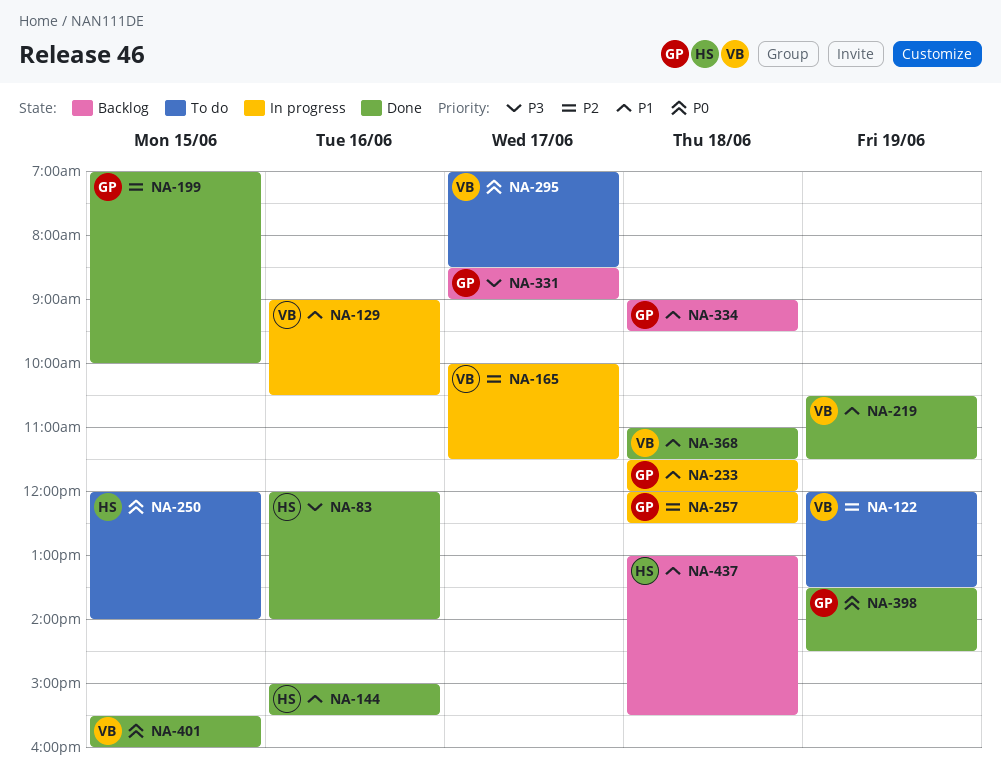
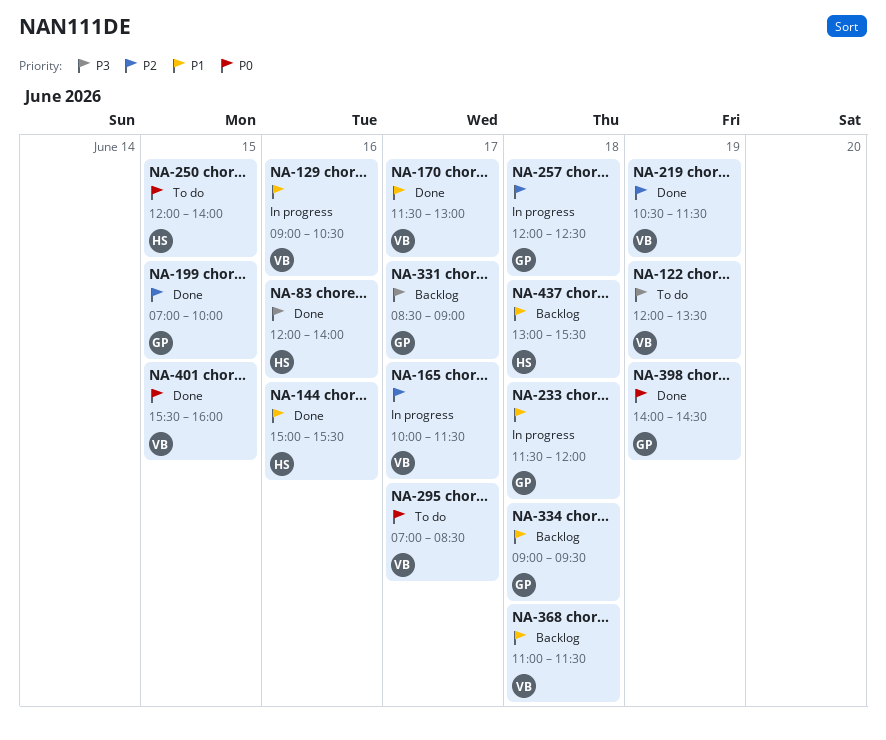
NA-122, priority: P2 -> P3
NA-170: none -> present
NA-219, priority: P1 -> P2
NA-368, status: Done -> Backlog
NA-398, begins: 13:30 -> 14:00

